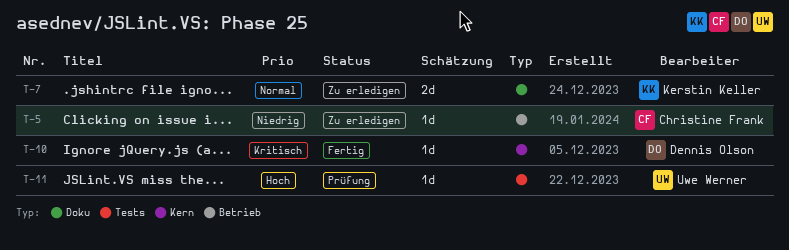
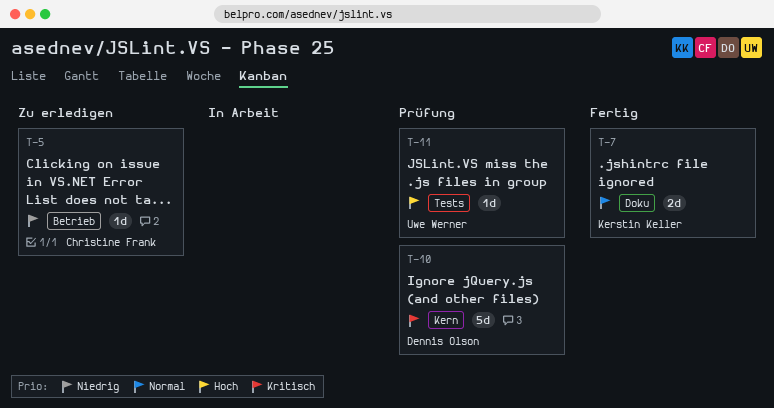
T-7, status: Zu erledigen -> Fertig
T-10, status: Fertig -> Prüfung
T-10, estimate: 1d -> 5d

